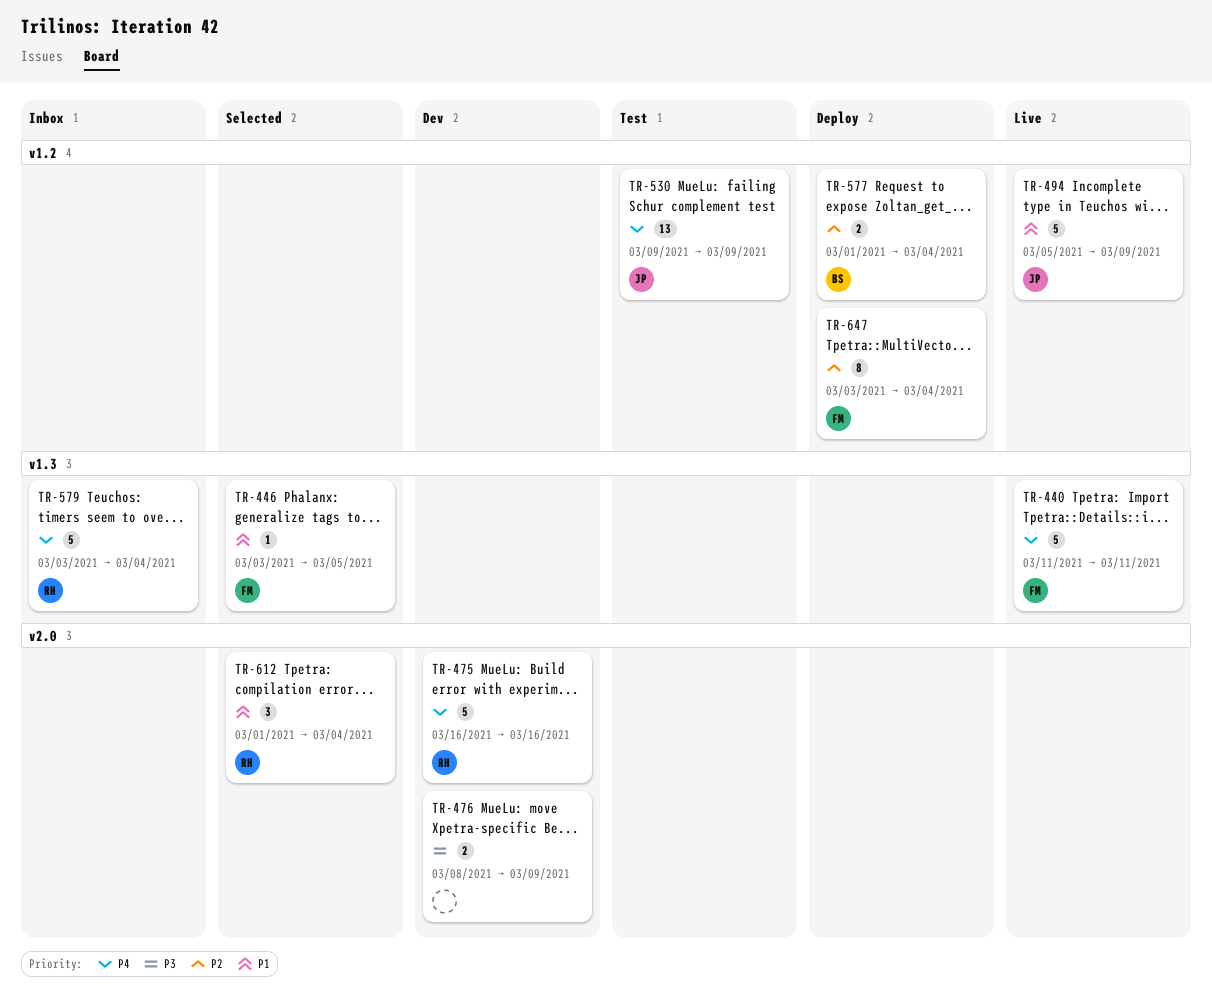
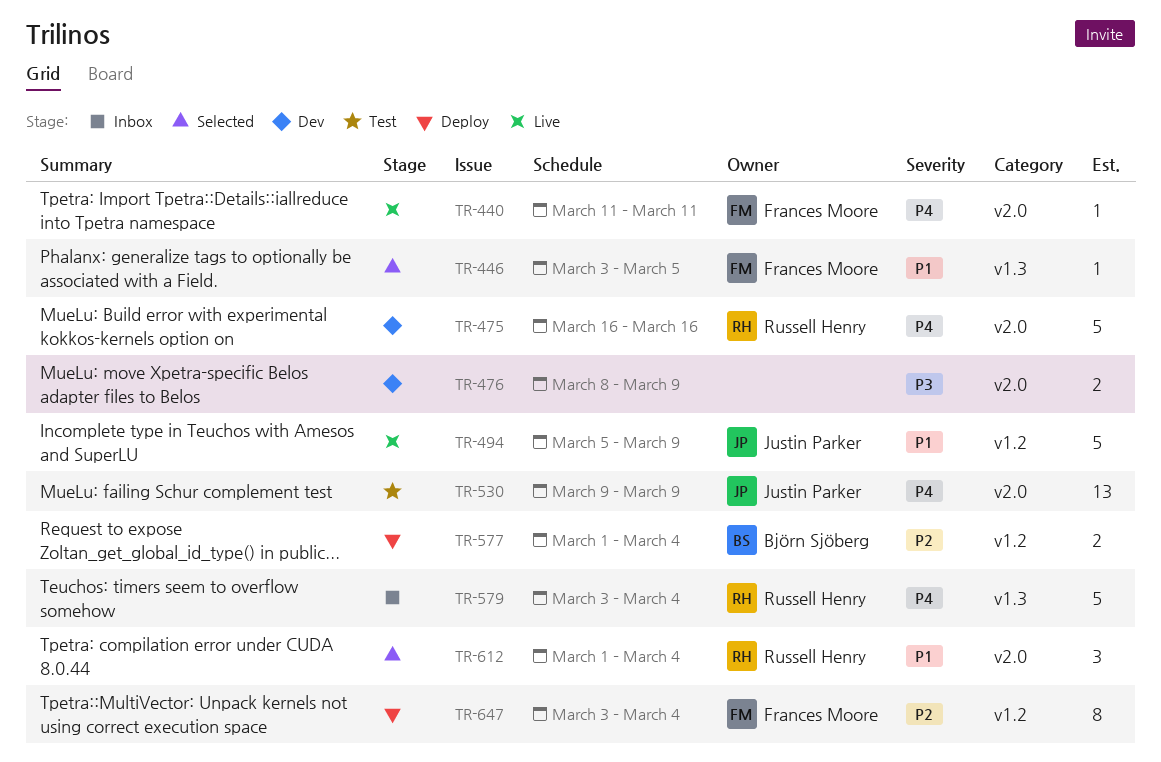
TR-440, label: v1.3 -> v2.0
TR-440, estimate: 5 -> 1
TR-530, label: v1.2 -> v2.0

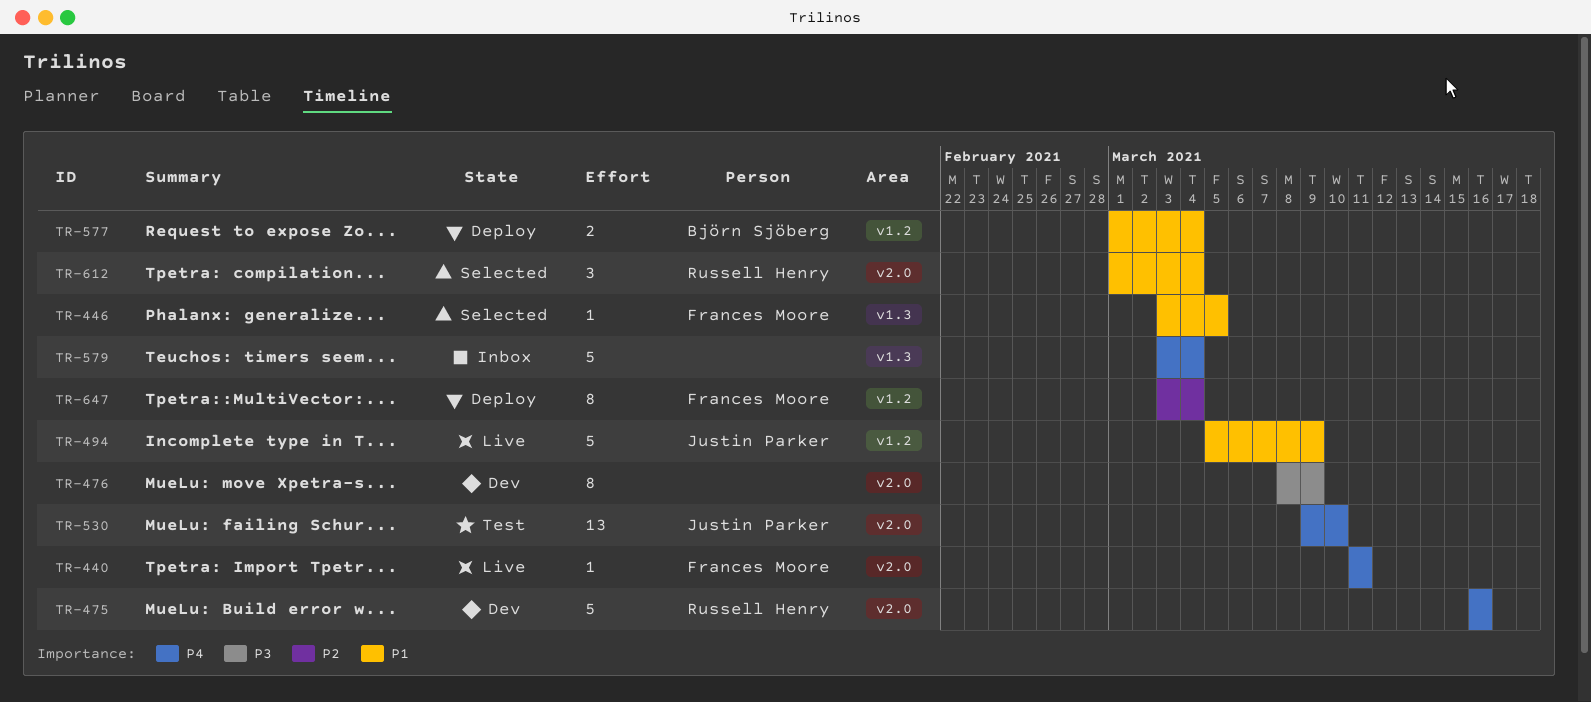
TR-476, estimate: 2 -> 8
TR-530, due: Mar 9 -> Mar 10
TR-577, priority: P2 -> P1
TR-579, owner: Russell Henry -> none

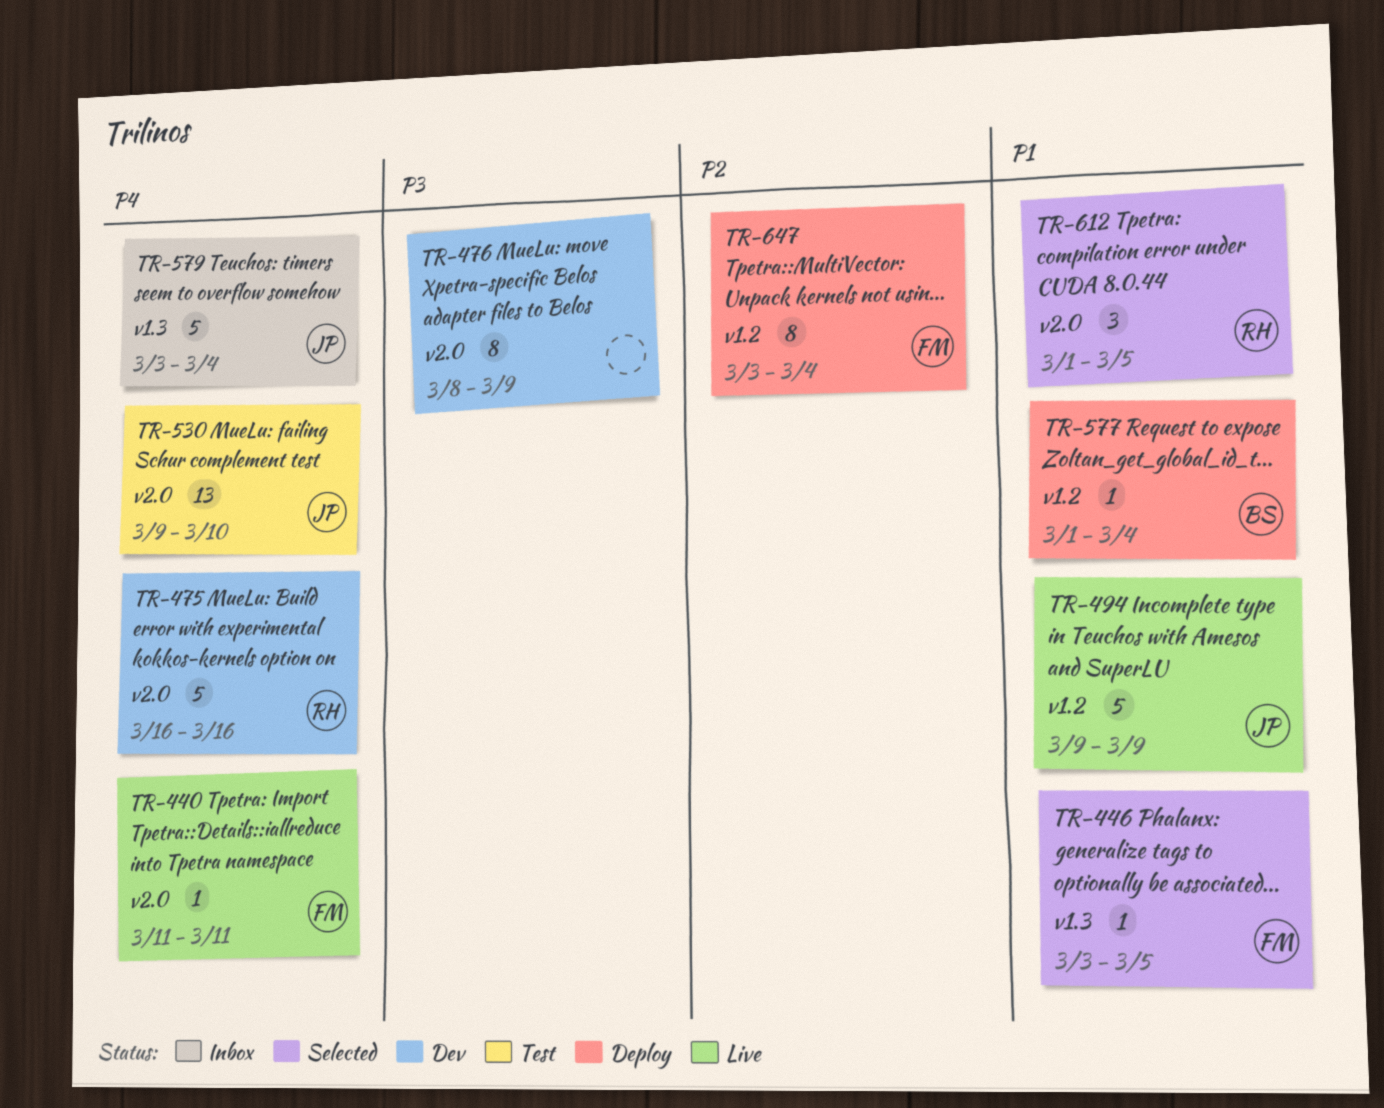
TR-494, start: Mar 5 -> Mar 9
TR-577, estimate: 2 -> 1
TR-579, owner: none -> Justin Parker
TR-612, due: Mar 4 -> Mar 5

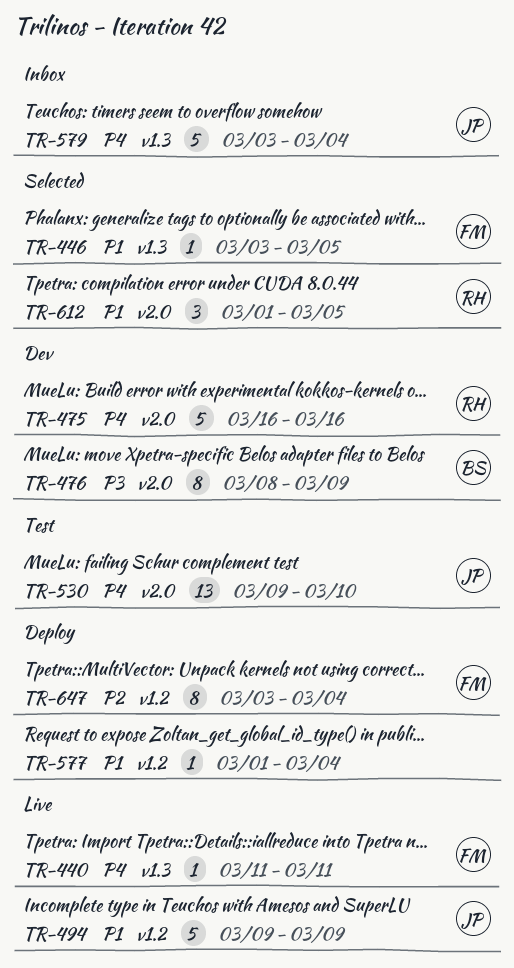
TR-440, label: v2.0 -> v1.3
TR-476, owner: none -> BS
TR-577, owner: BS -> none

